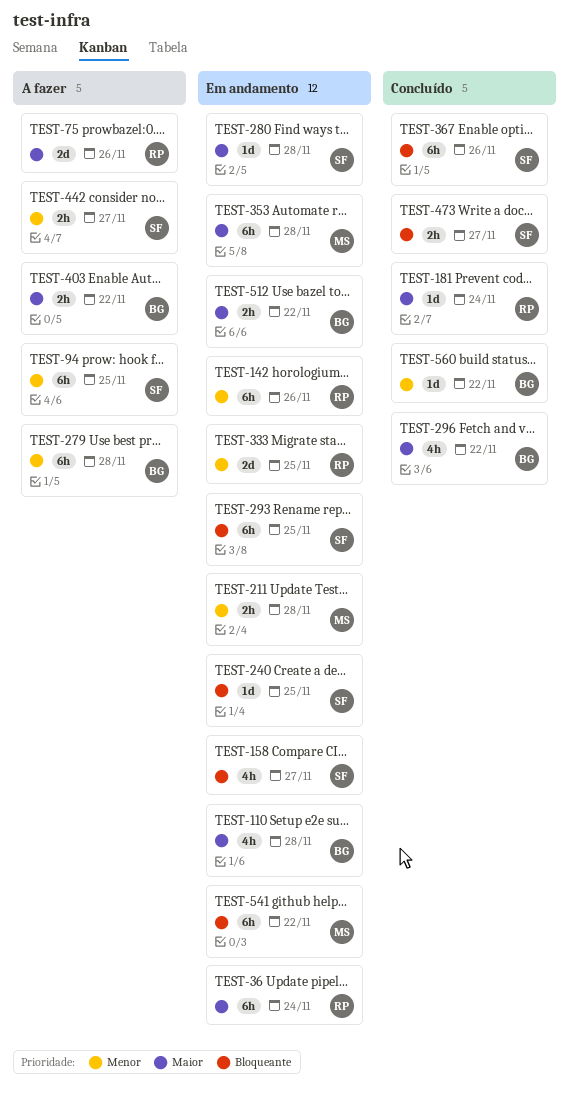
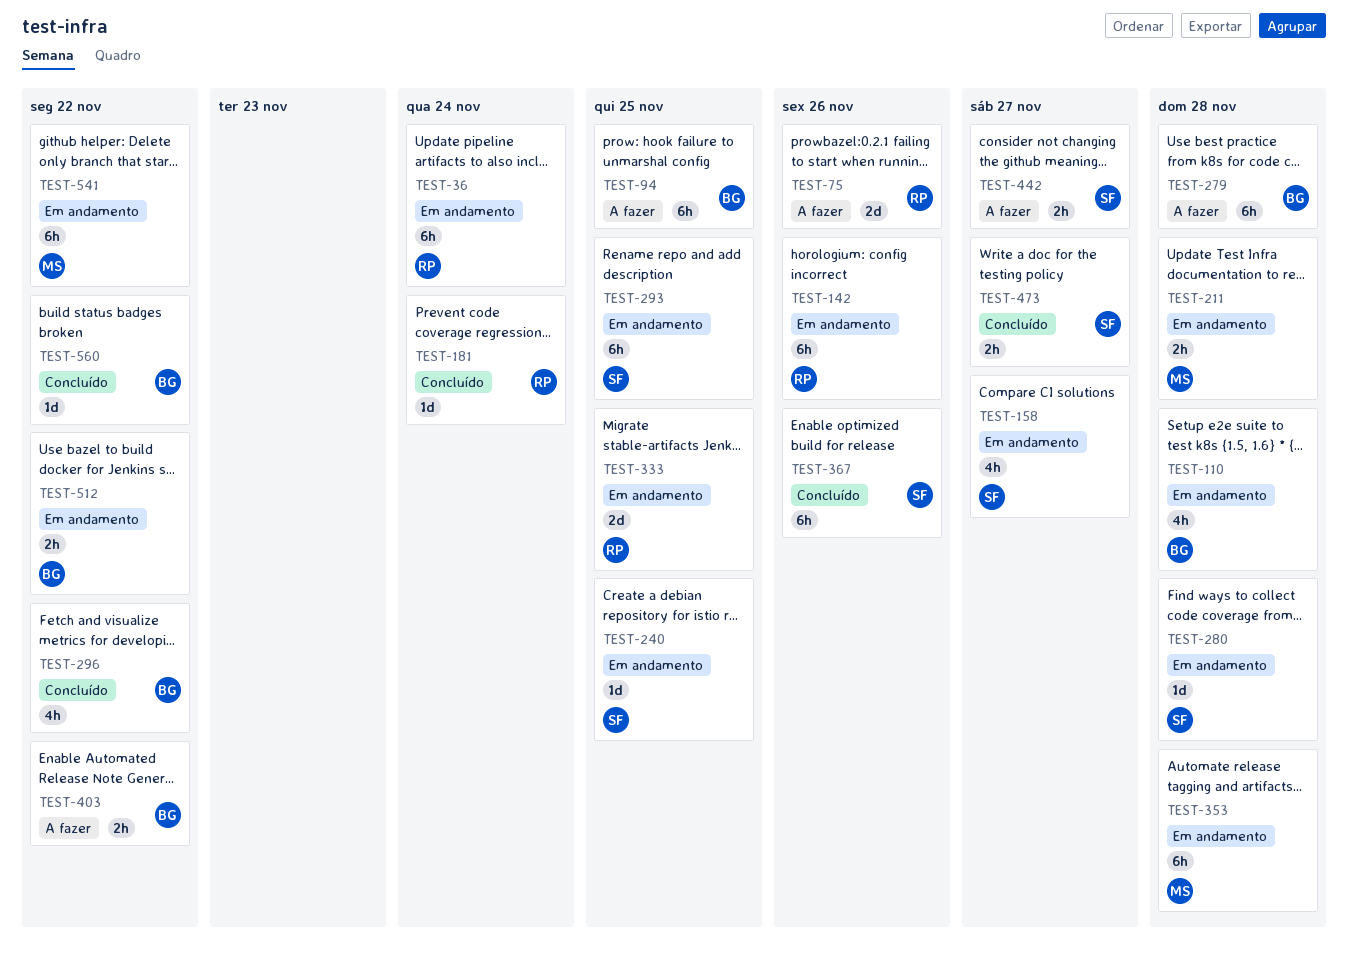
TEST-94, owner: SF -> BG

